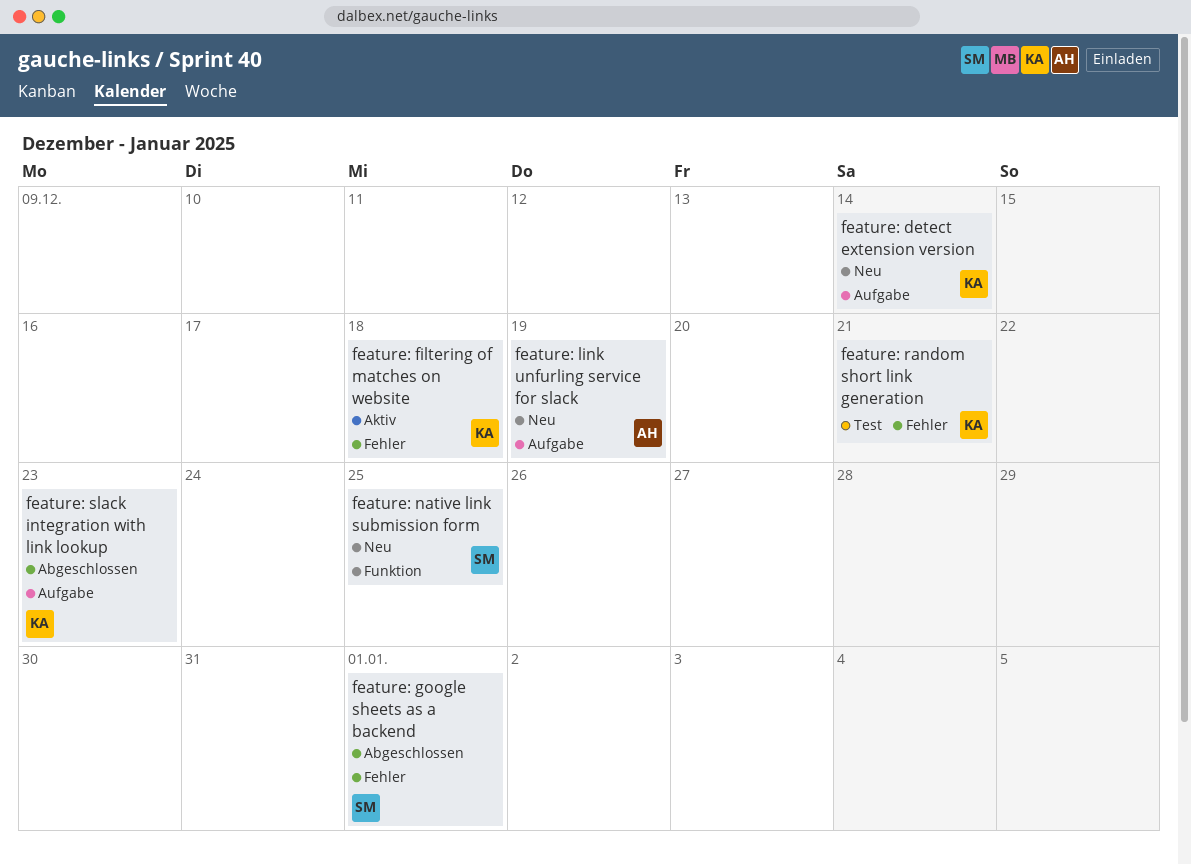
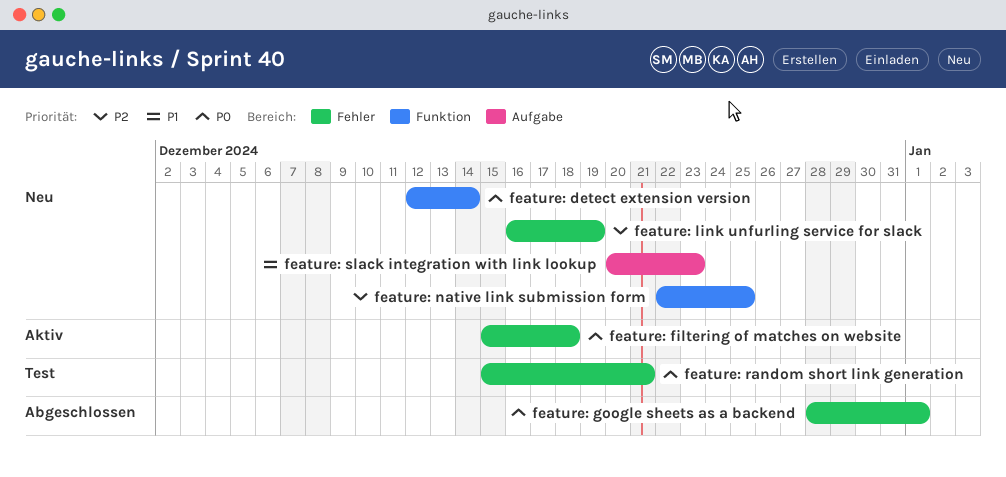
feature: detect extension version, label: Aufgabe -> Funktion
feature: link unfurling service for slack, label: Aufgabe -> Fehler
feature: slack integration with link lookup, status: Abgeschlossen -> Neu

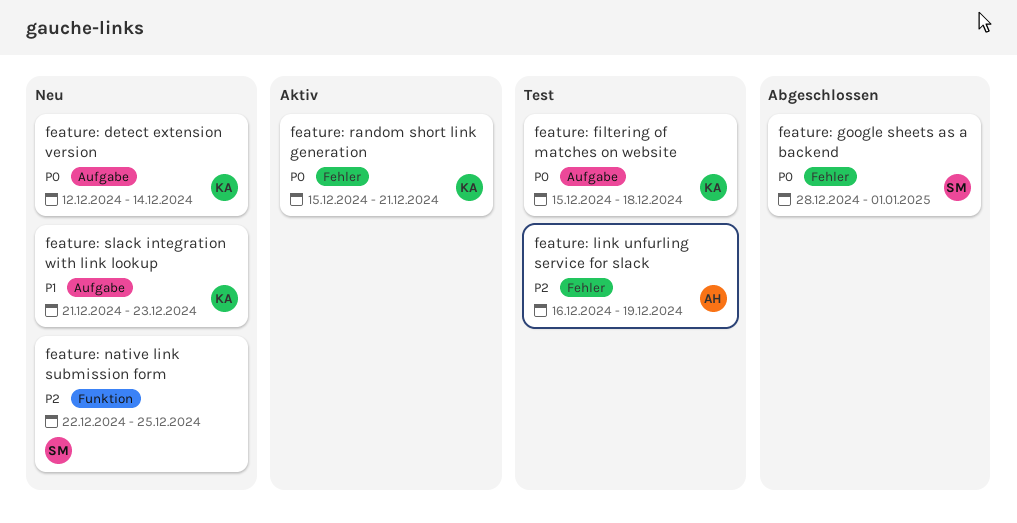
feature: detect extension version, label: Funktion -> Aufgabe
feature: filtering of matches on website, status: Aktiv -> Test
feature: filtering of matches on website, label: Fehler -> Aufgabe
feature: link unfurling service for slack, status: Neu -> Test
feature: random short link generation, status: Test -> Aktiv
feature: slack integration with link lookup, start: Dec 20 -> Dec 21

